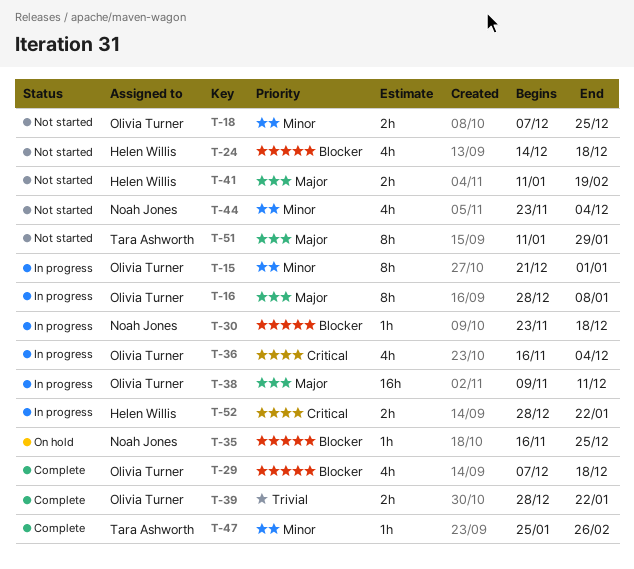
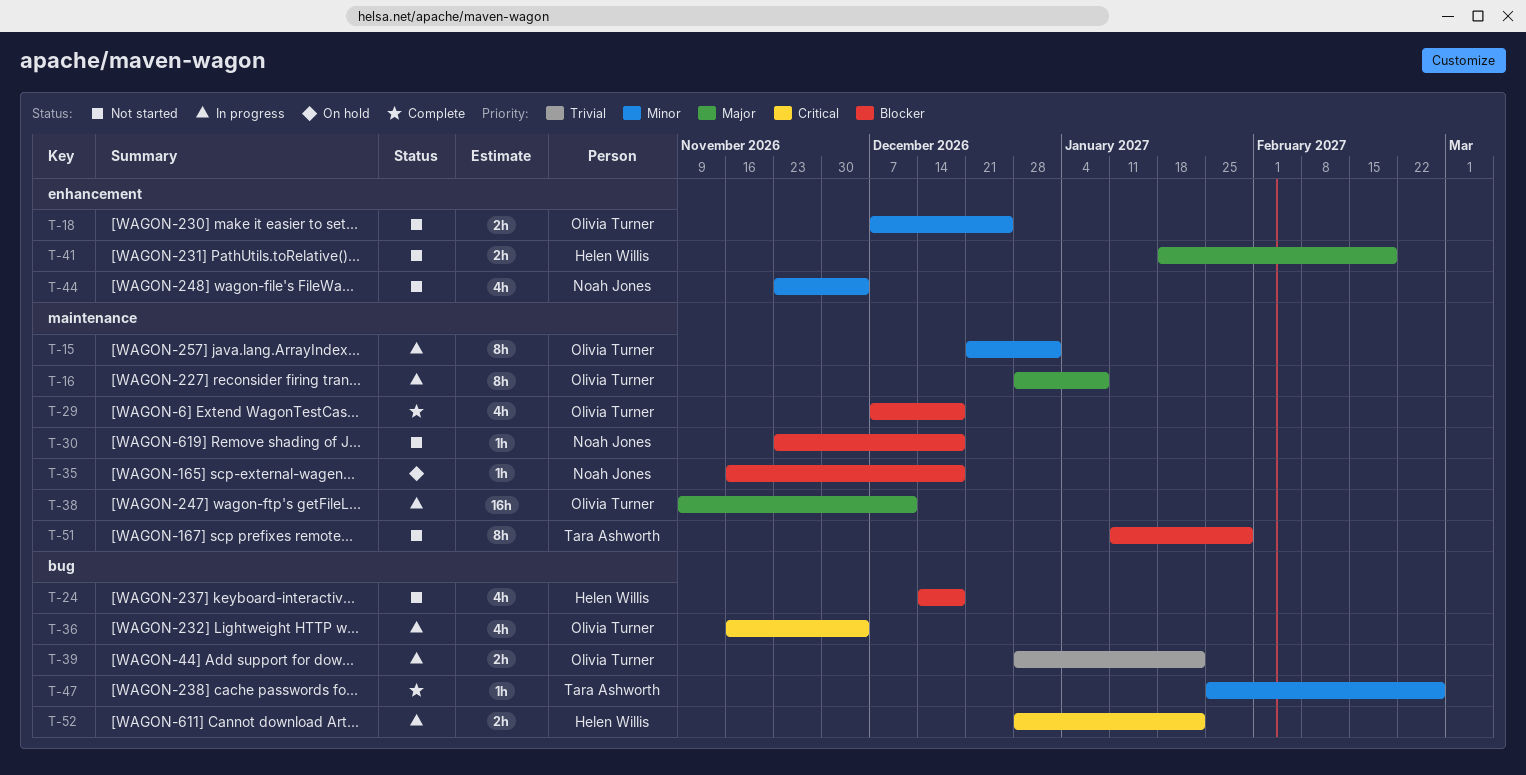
T-30, status: In progress -> Not started
T-35, due: Dec 25 -> Dec 18
T-39, status: Complete -> In progress
T-41, start: Jan 11 -> Jan 18
T-51, priority: Major -> Blocker

